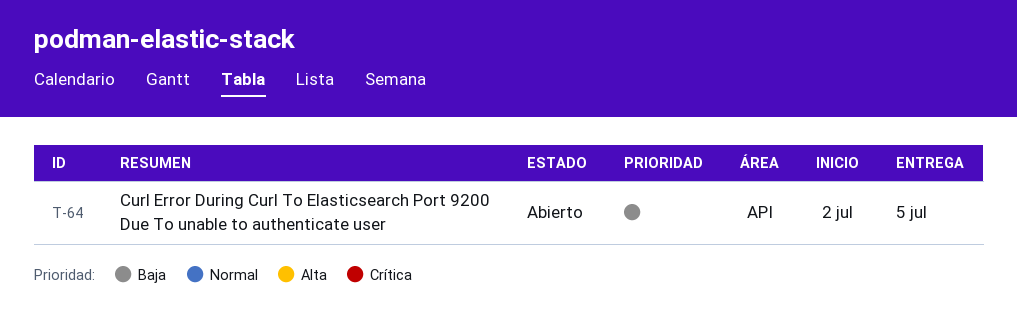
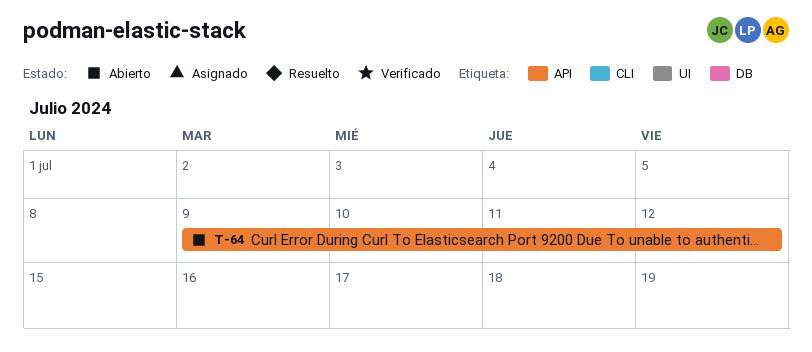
T-64, start: Jul 2 -> Jul 9
T-64, due: Jul 5 -> Jul 12

